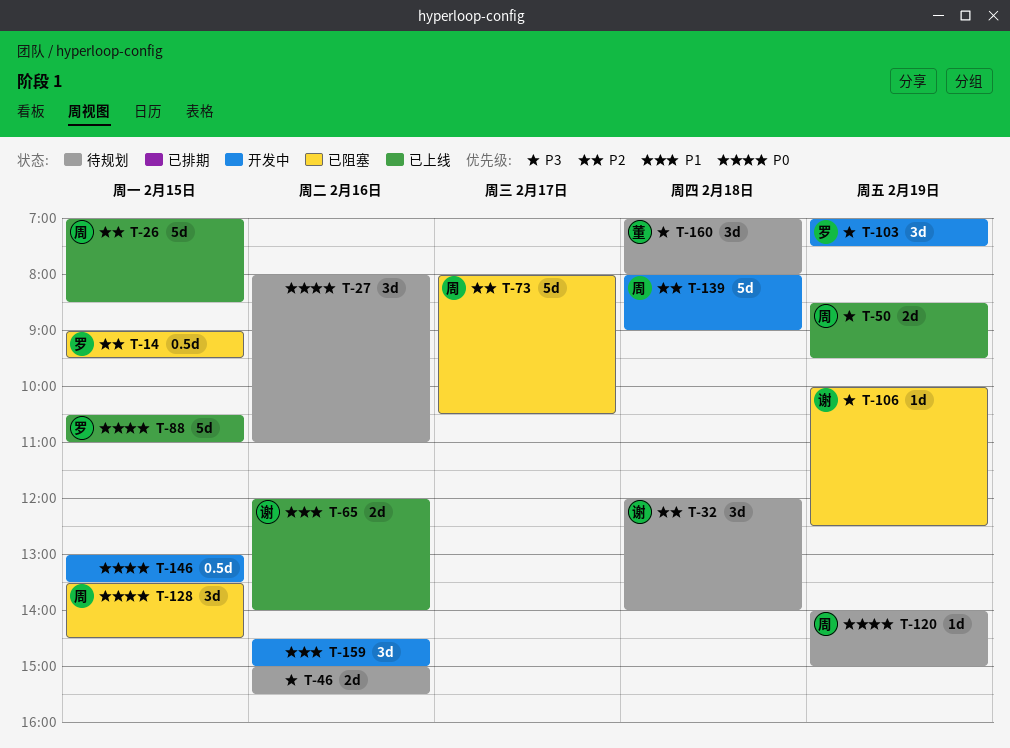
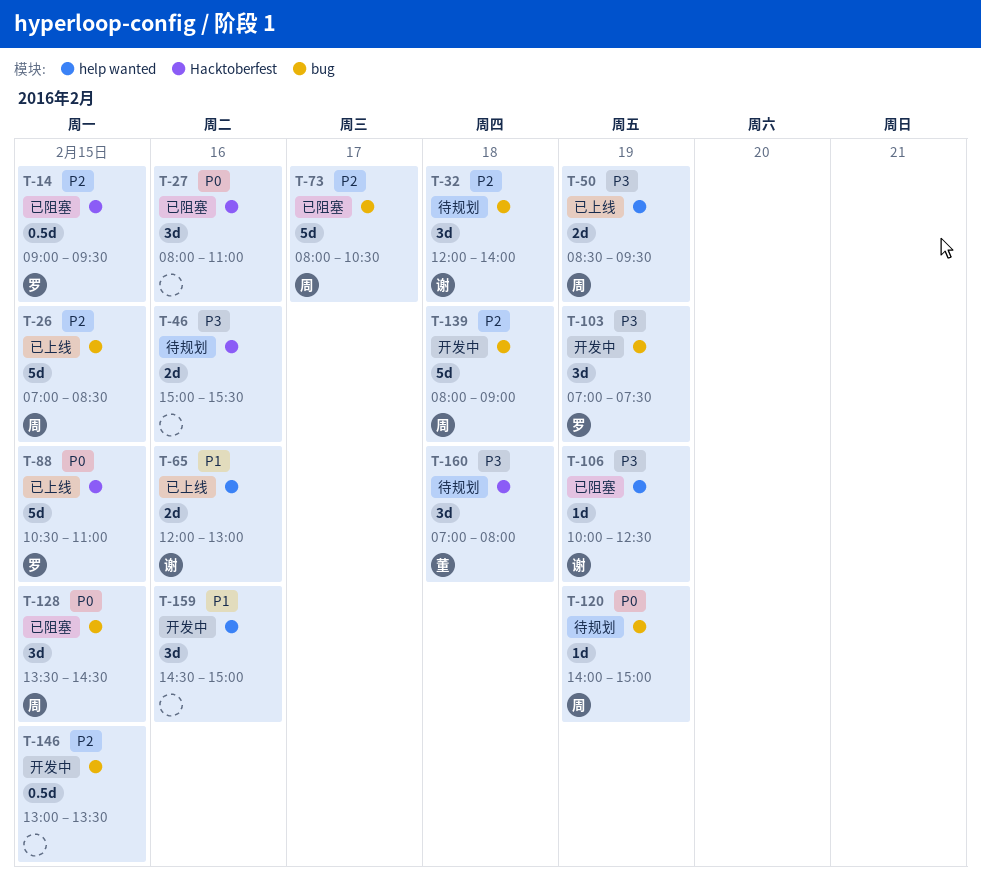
T-27, status: 待规划 -> 已阻塞
T-65, ends: 14:00 -> 13:00
T-146, priority: P0 -> P2

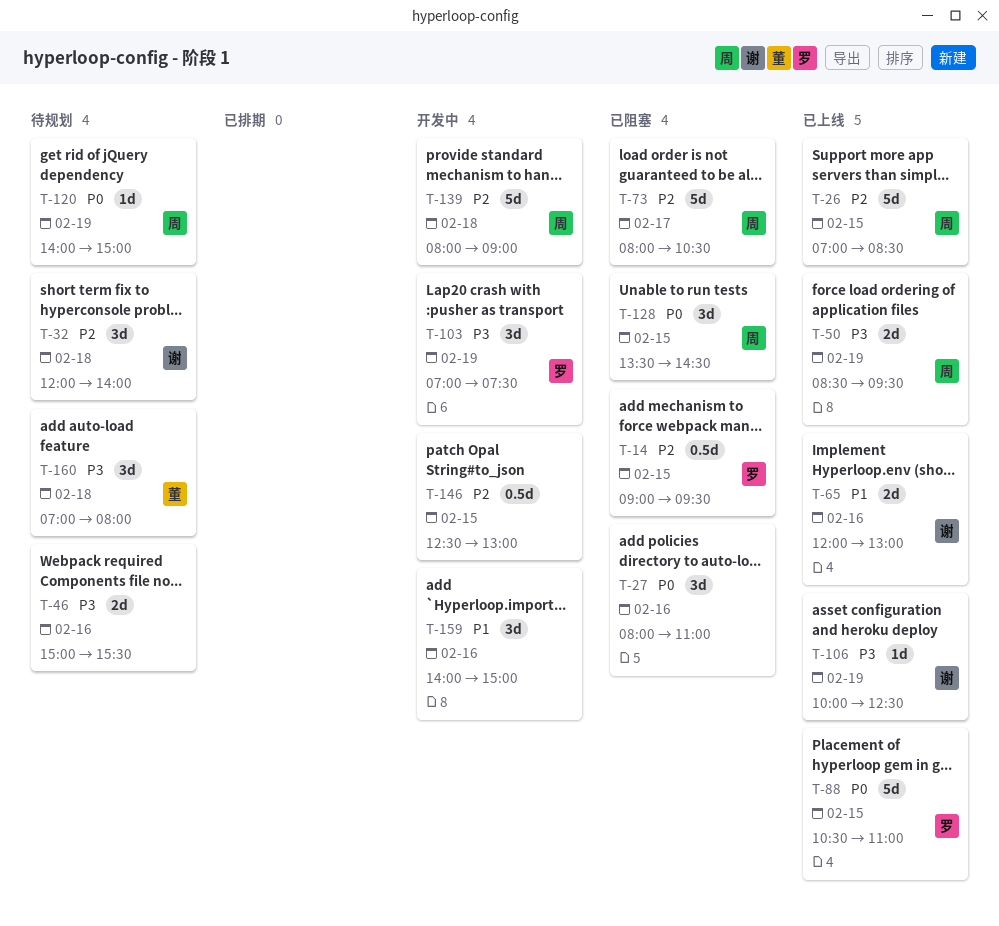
T-106, status: 已阻塞 -> 已上线
T-146, begins: 13:00 -> 12:30
T-146, ends: 13:30 -> 13:00
T-159, begins: 14:30 -> 14:00

